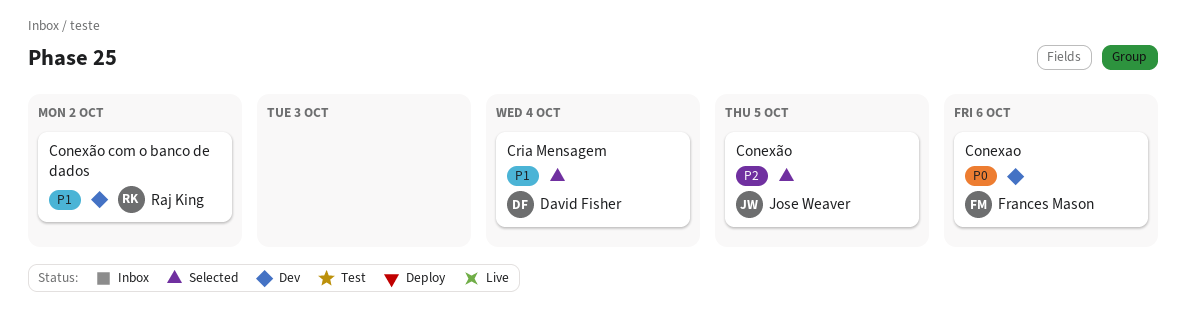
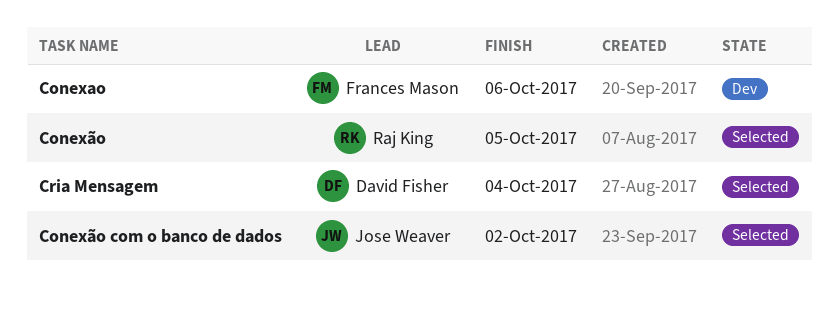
Conexão, owner: Jose Weaver -> Raj King
Conexão com o banco de dados, status: Dev -> Selected
Conexão com o banco de dados, owner: Raj King -> Jose Weaver

